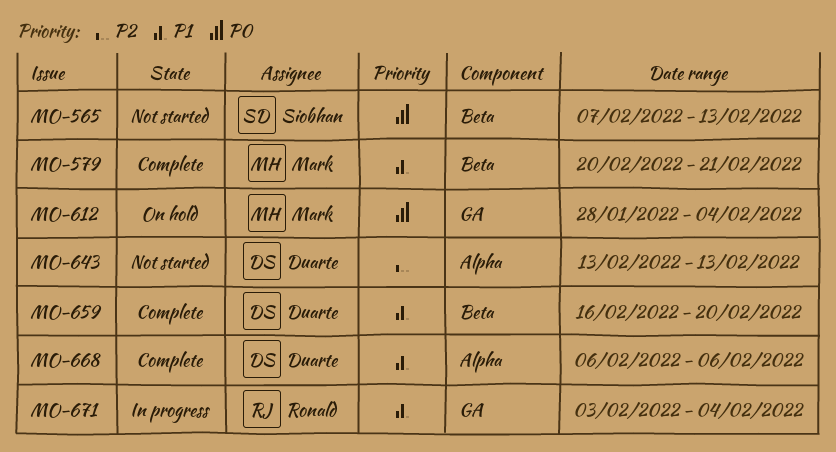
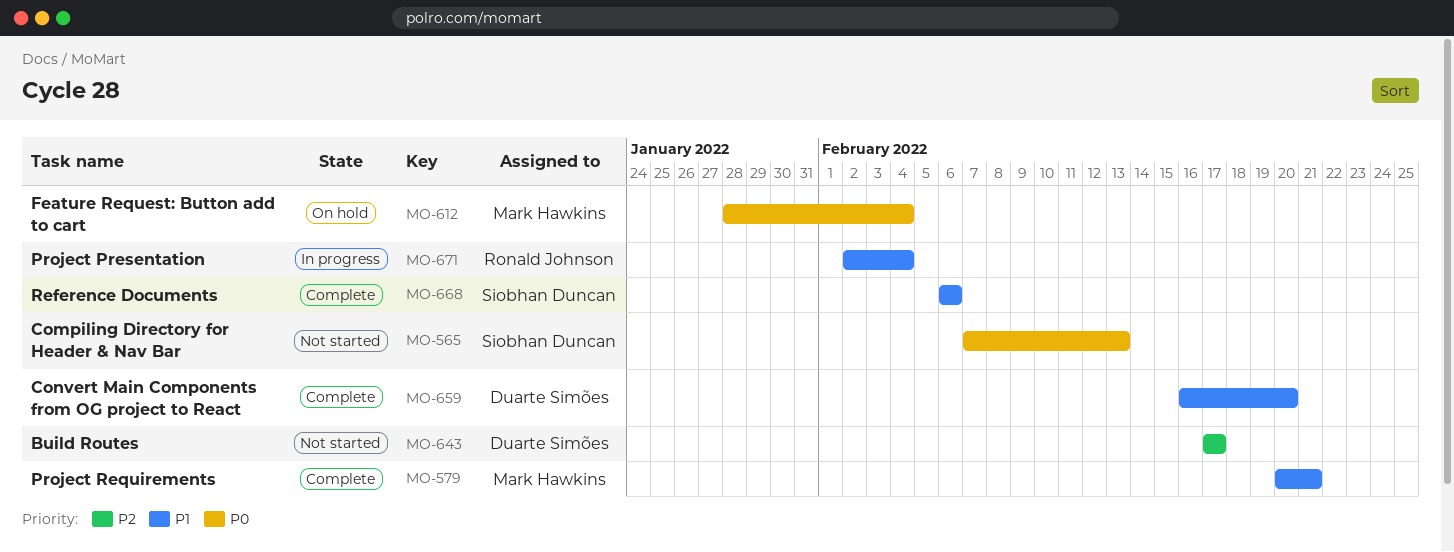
MO-643, start: Feb 13 -> Feb 17
MO-643, due: Feb 13 -> Feb 17
MO-668, owner: Duarte Simões -> Siobhan Duncan
MO-671, start: Feb 3 -> Feb 2

